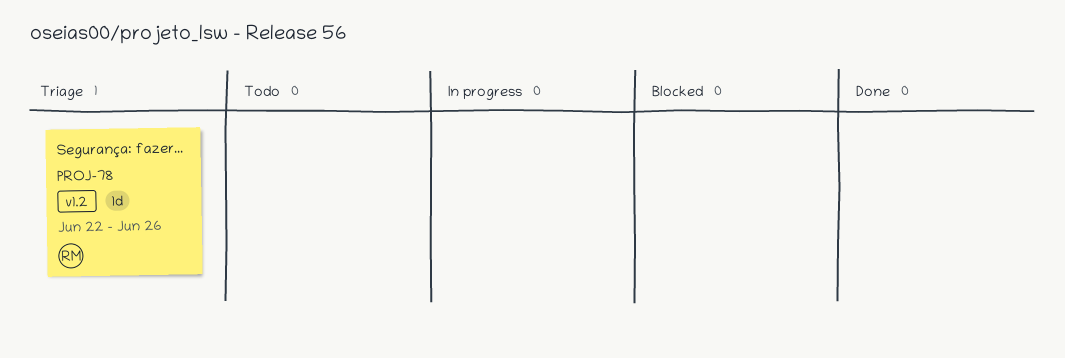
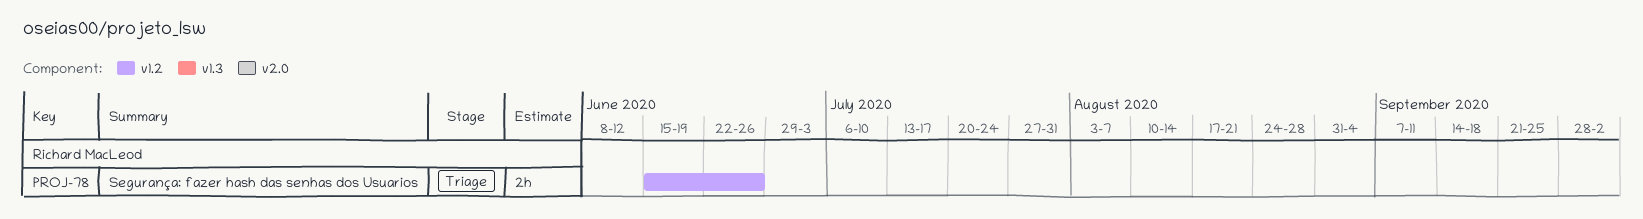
PROJ-78, estimate: 1d -> 2h
PROJ-78, start: Jun 22 -> Jun 15

